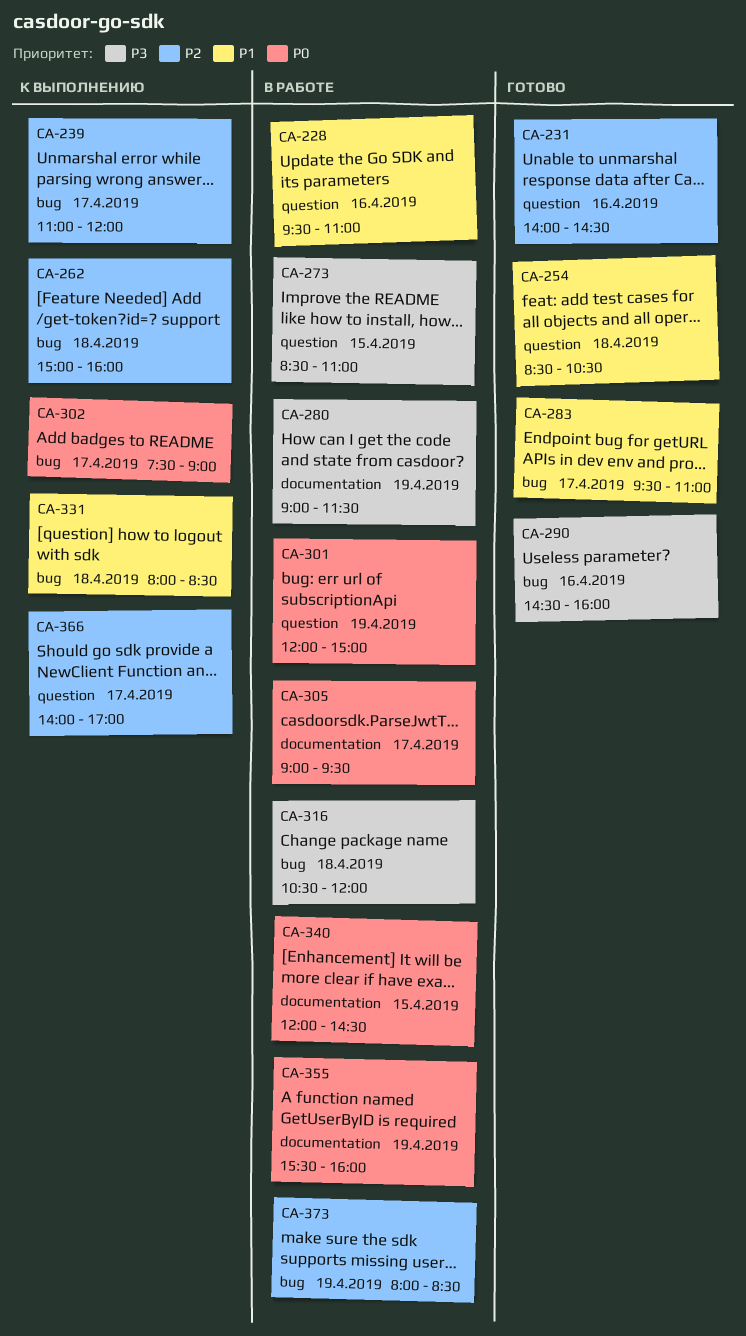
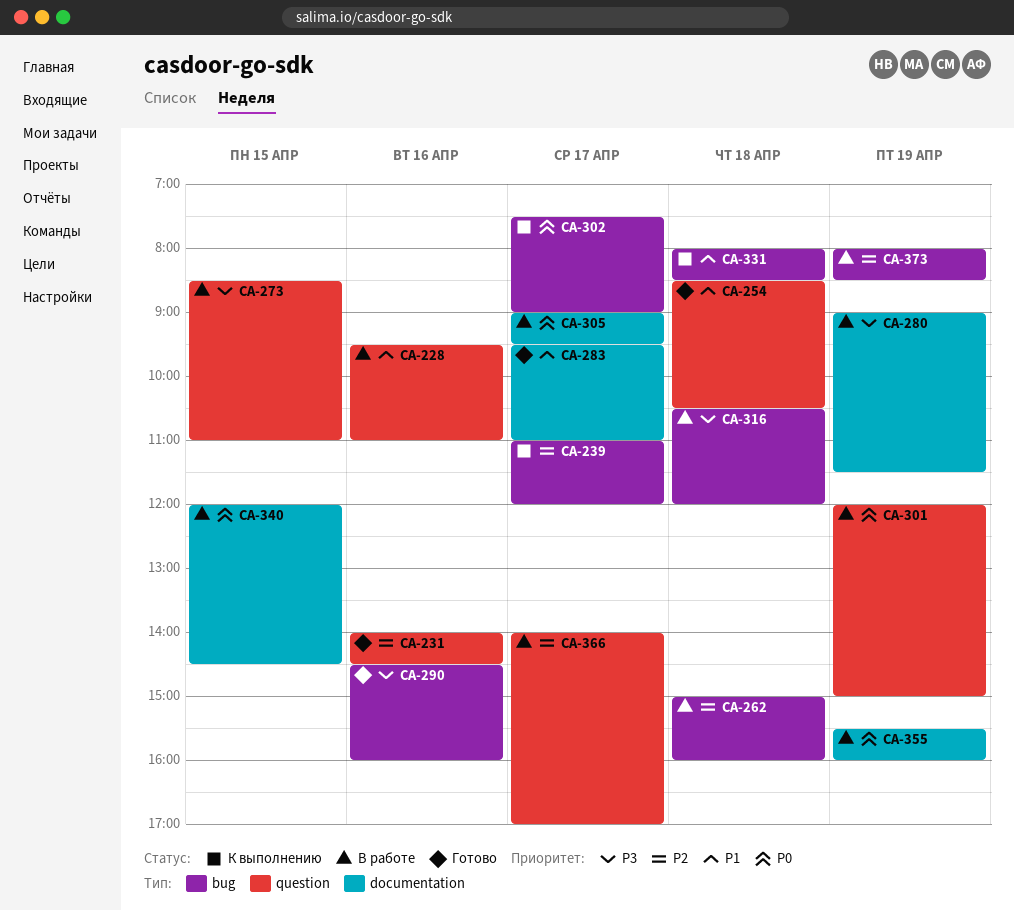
CA-262, status: К выполнению -> В работе
CA-283, label: bug -> documentation
CA-366, status: К выполнению -> В работе

